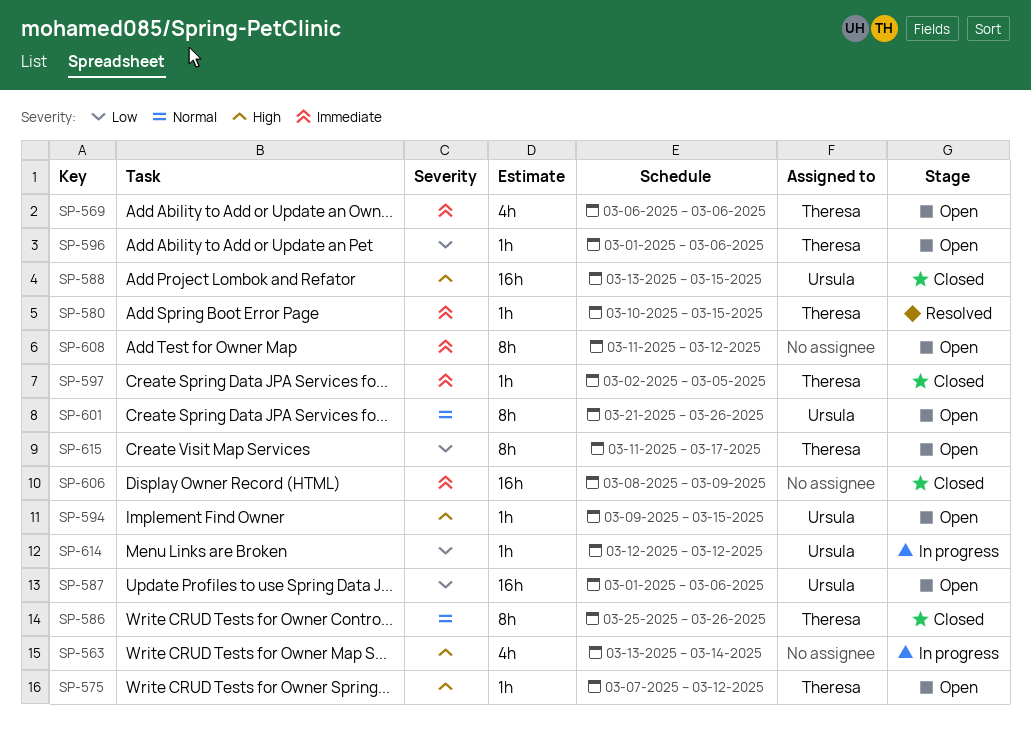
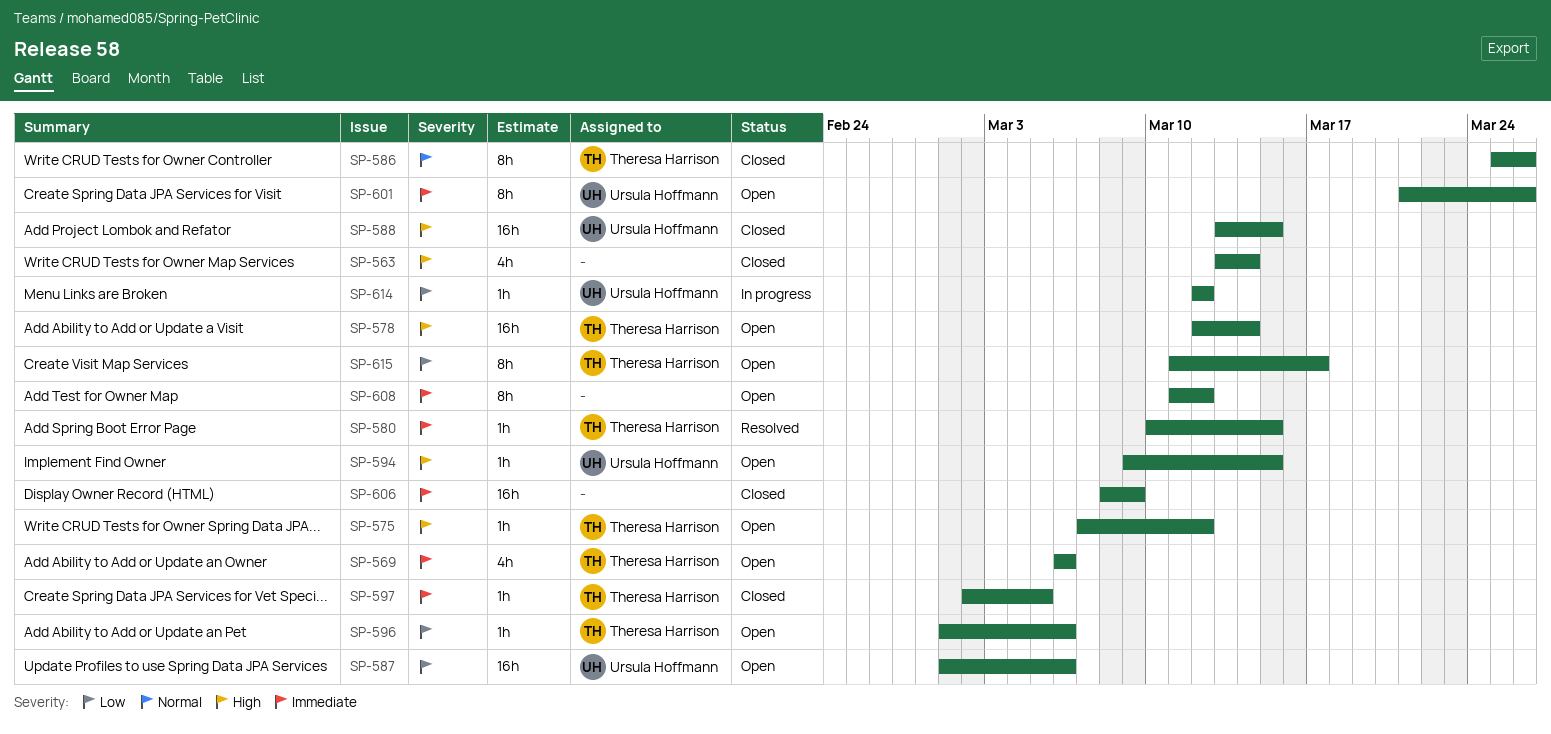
SP-563, status: In progress -> Closed
SP-578: none -> present
SP-601, priority: Normal -> Immediate

